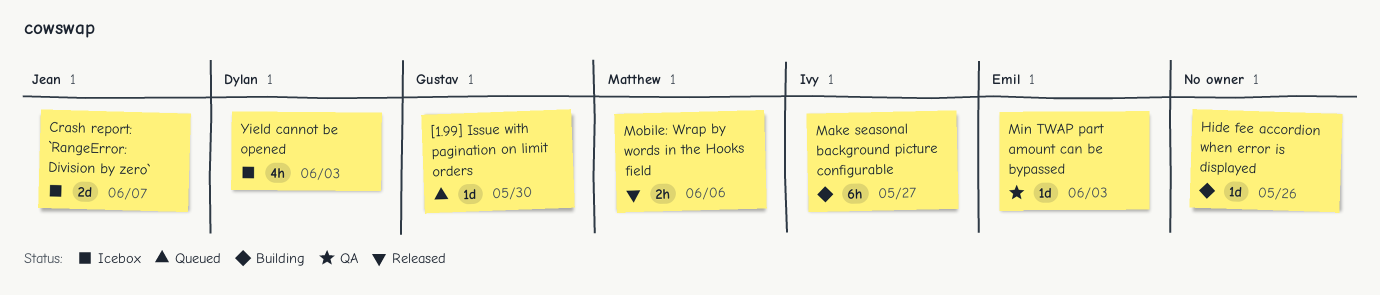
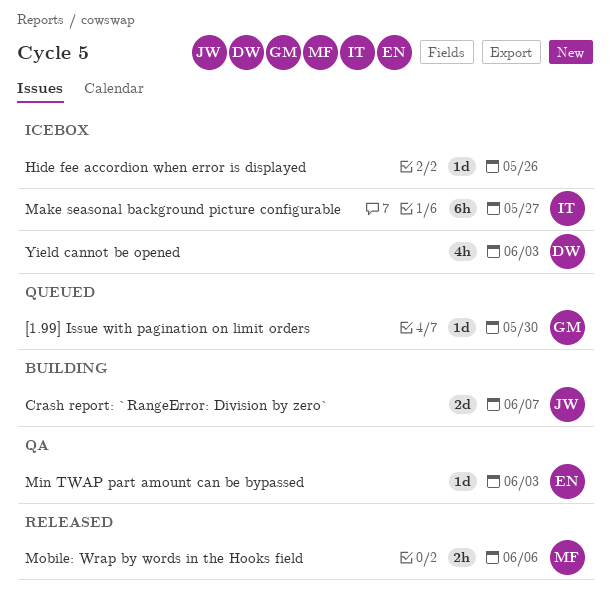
Crash report: `RangeError: Division by zero`, status: Icebox -> Building
Hide fee accordion when error is displayed, status: Building -> Icebox
Make seasonal background picture configurable, status: Building -> Icebox

